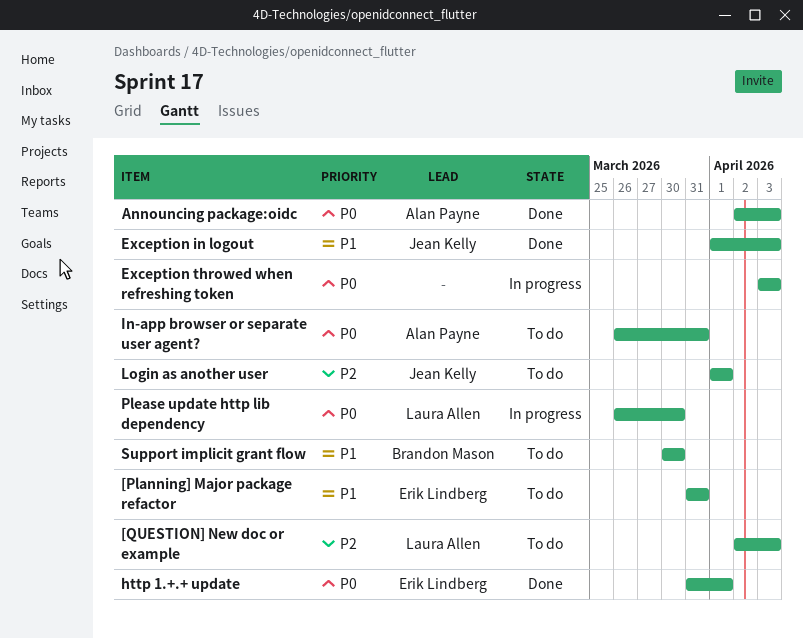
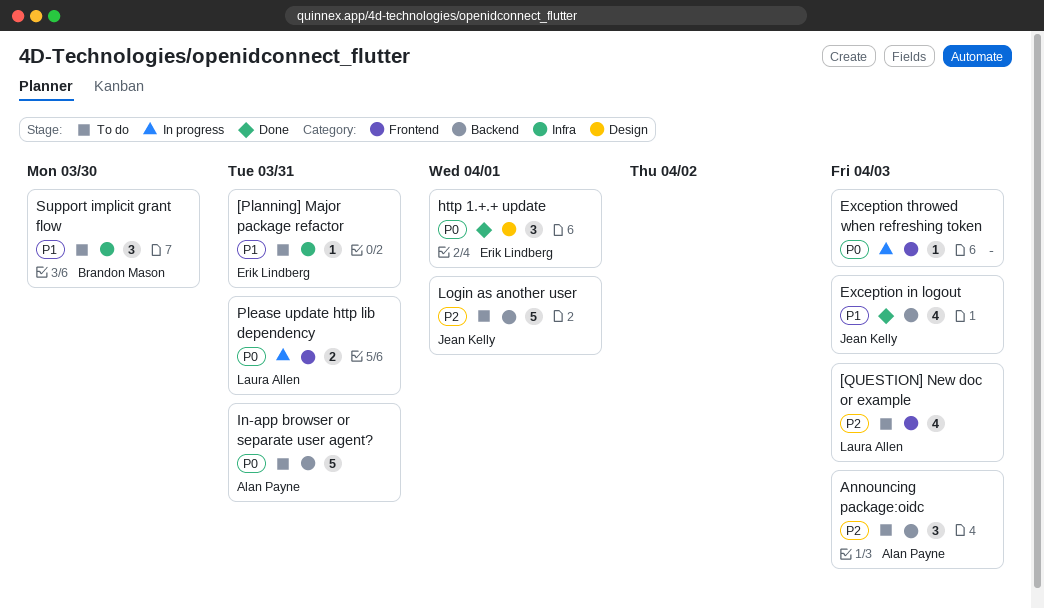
Announcing package:oidc, status: Done -> To do
Announcing package:oidc, priority: P0 -> P2
Please update http lib dependency, due: Mar 30 -> Mar 31

